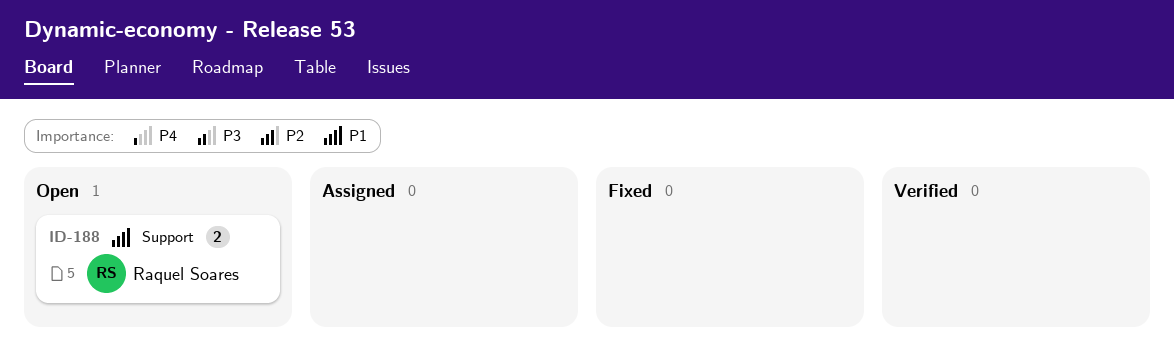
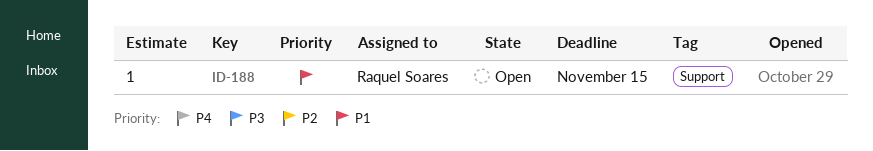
ID-188, estimate: 2 -> 1

